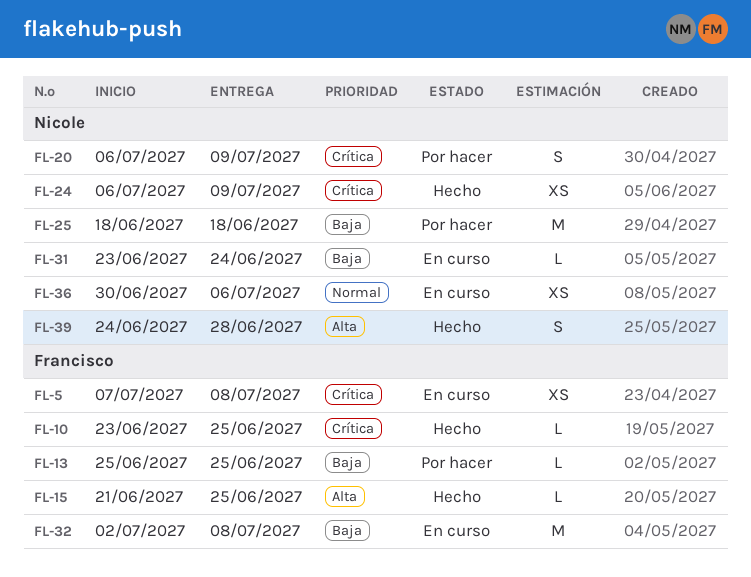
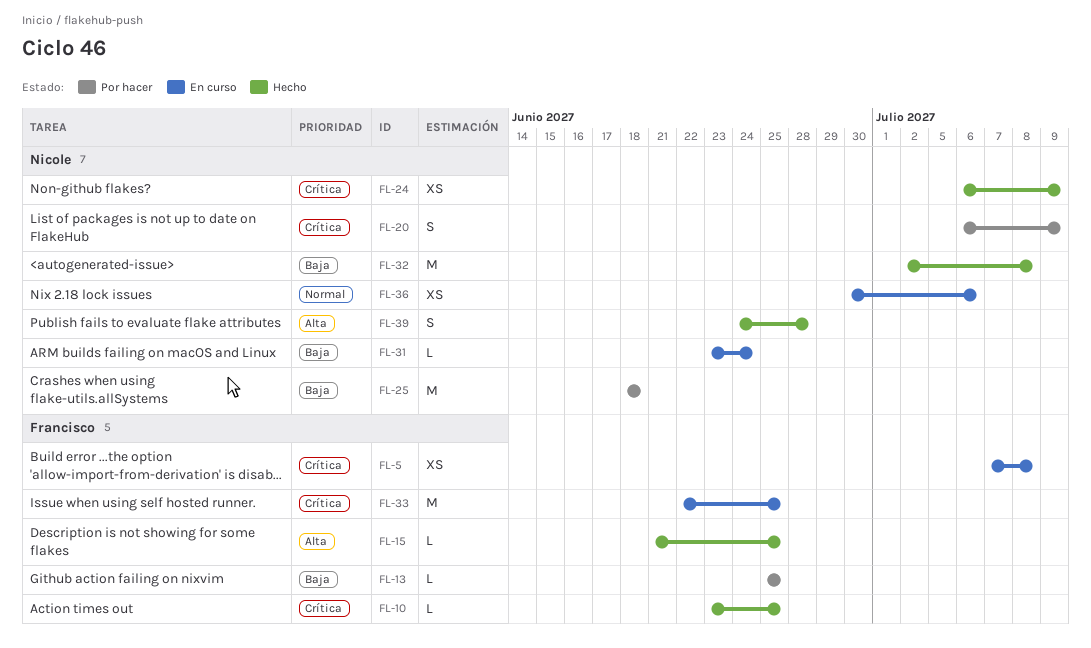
FL-32, status: En curso -> Hecho
FL-32, owner: Francisco -> Nicole
FL-33: none -> present

